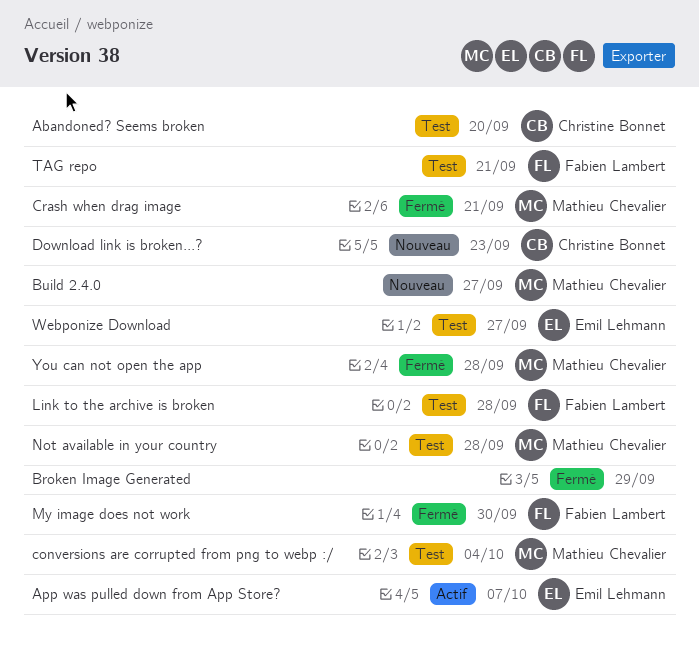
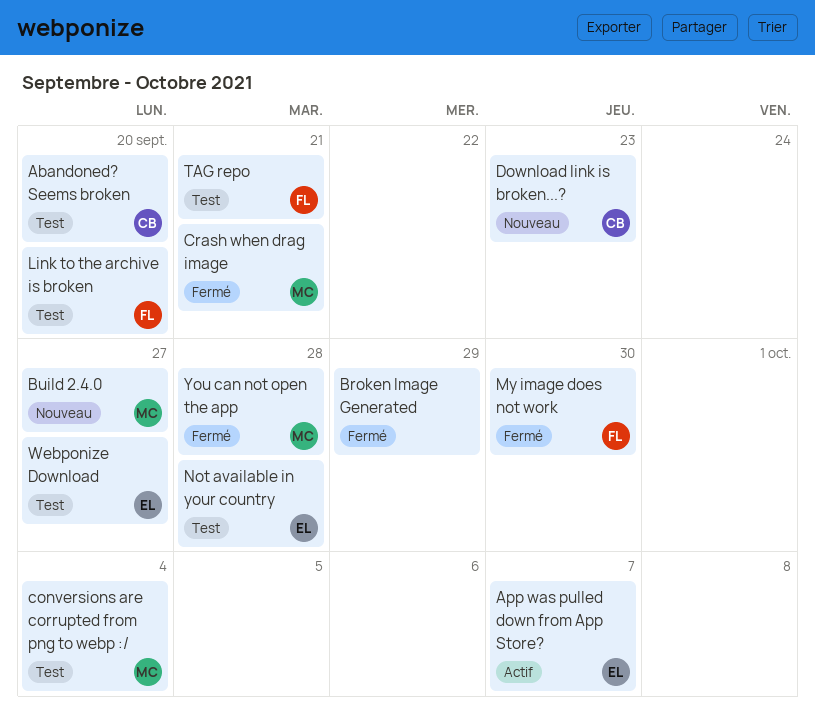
Link to the archive is broken, due: Sep 28 -> Sep 20
Not available in your country, owner: Mathieu Chevalier -> Emil Lehmann

